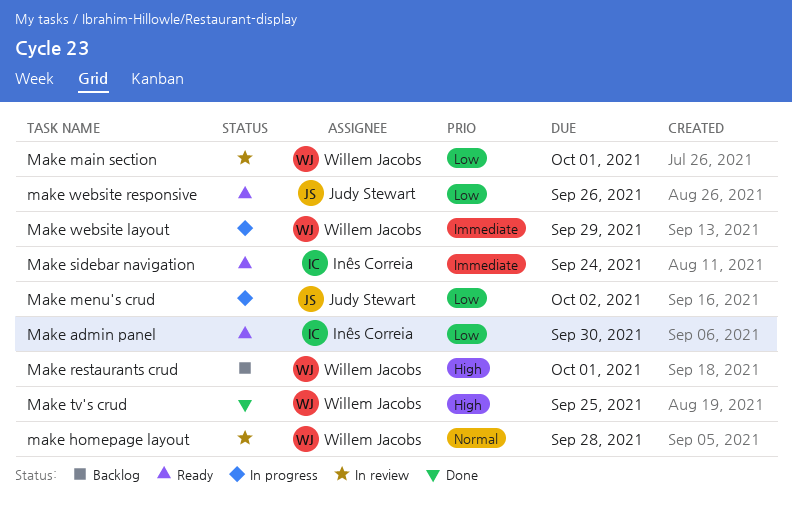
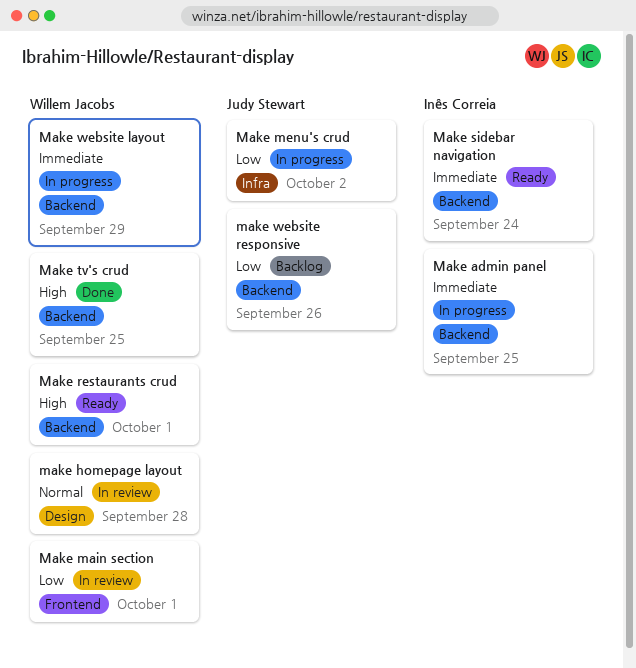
Make admin panel, status: Ready -> In progress
Make admin panel, priority: Low -> Immediate
Make admin panel, due: Sep 30 -> Sep 25
Make restaurants crud, status: Backlog -> Ready
make website responsive, status: Ready -> Backlog

